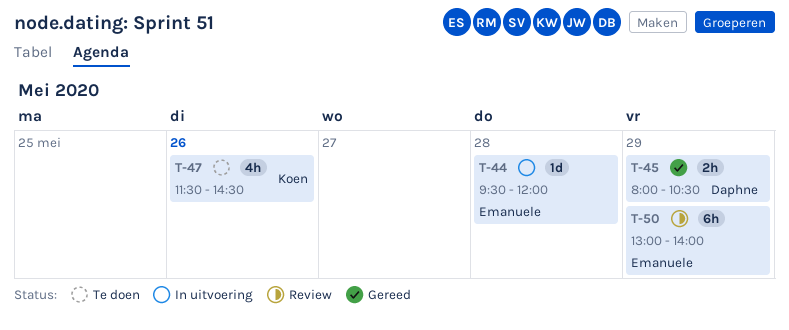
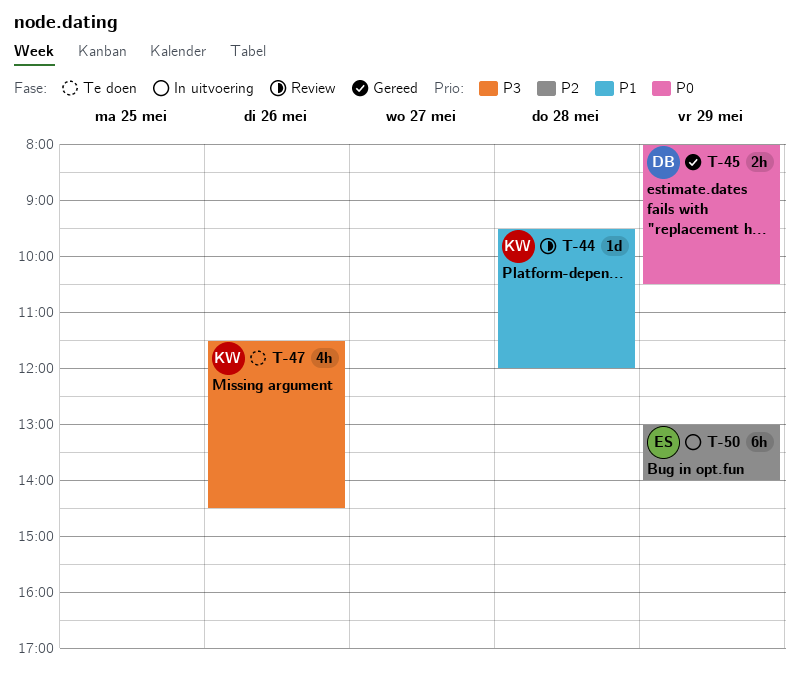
T-44, status: In uitvoering -> Review
T-44, owner: Emanuele -> Koen
T-50, status: Review -> In uitvoering

